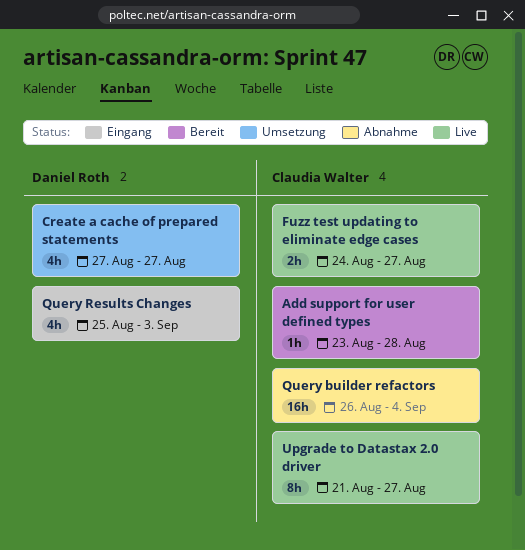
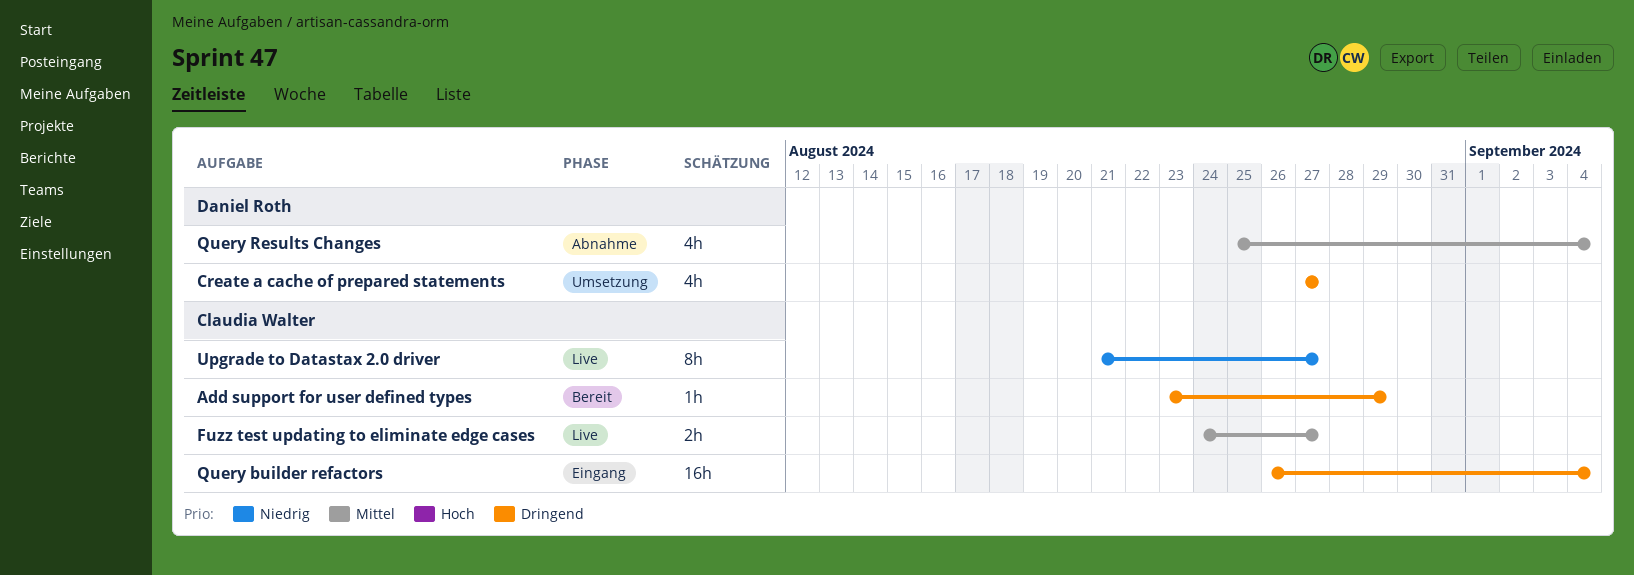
Add support for user defined types, due: Aug 28 -> Aug 29
Query builder refactors, status: Abnahme -> Eingang
Query Results Changes, status: Eingang -> Abnahme
Query Results Changes, due: Sep 3 -> Sep 4

